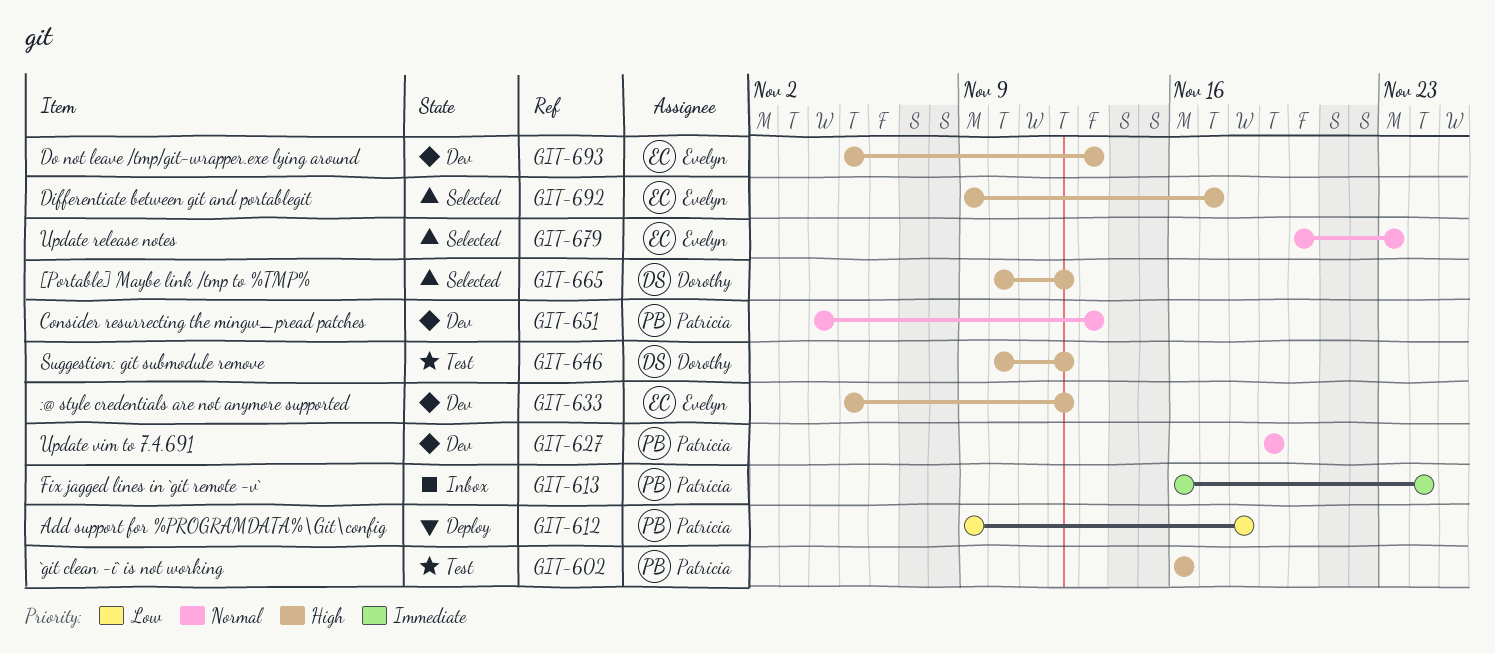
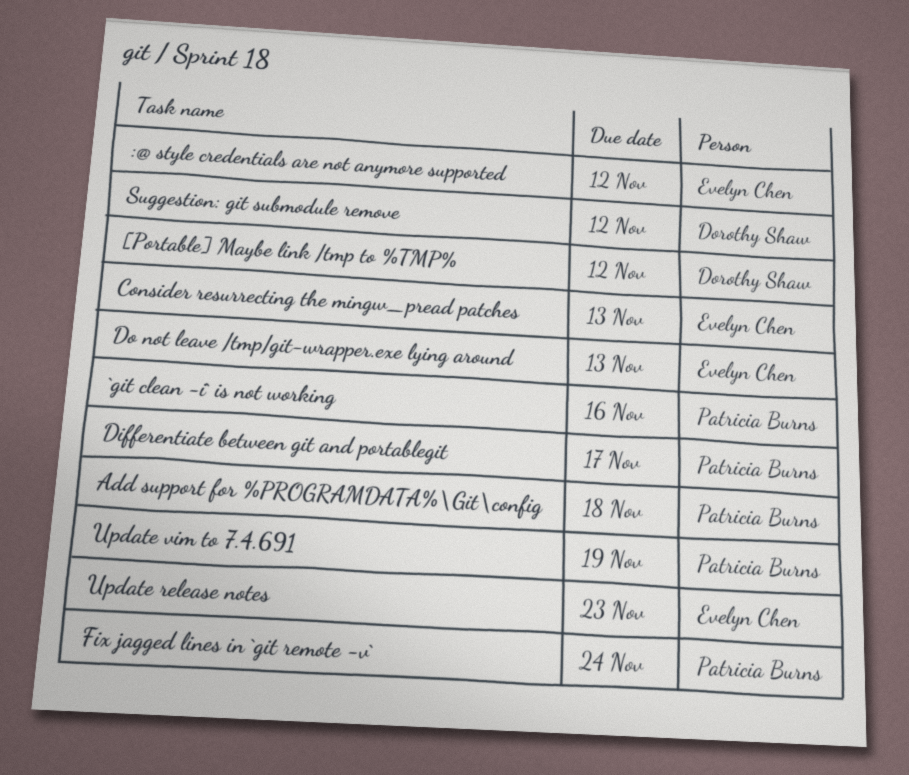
Consider resurrecting the mingw_pread patches, owner: Patricia Burns -> Evelyn Chen
Differentiate between git and portablegit, owner: Evelyn Chen -> Patricia Burns

